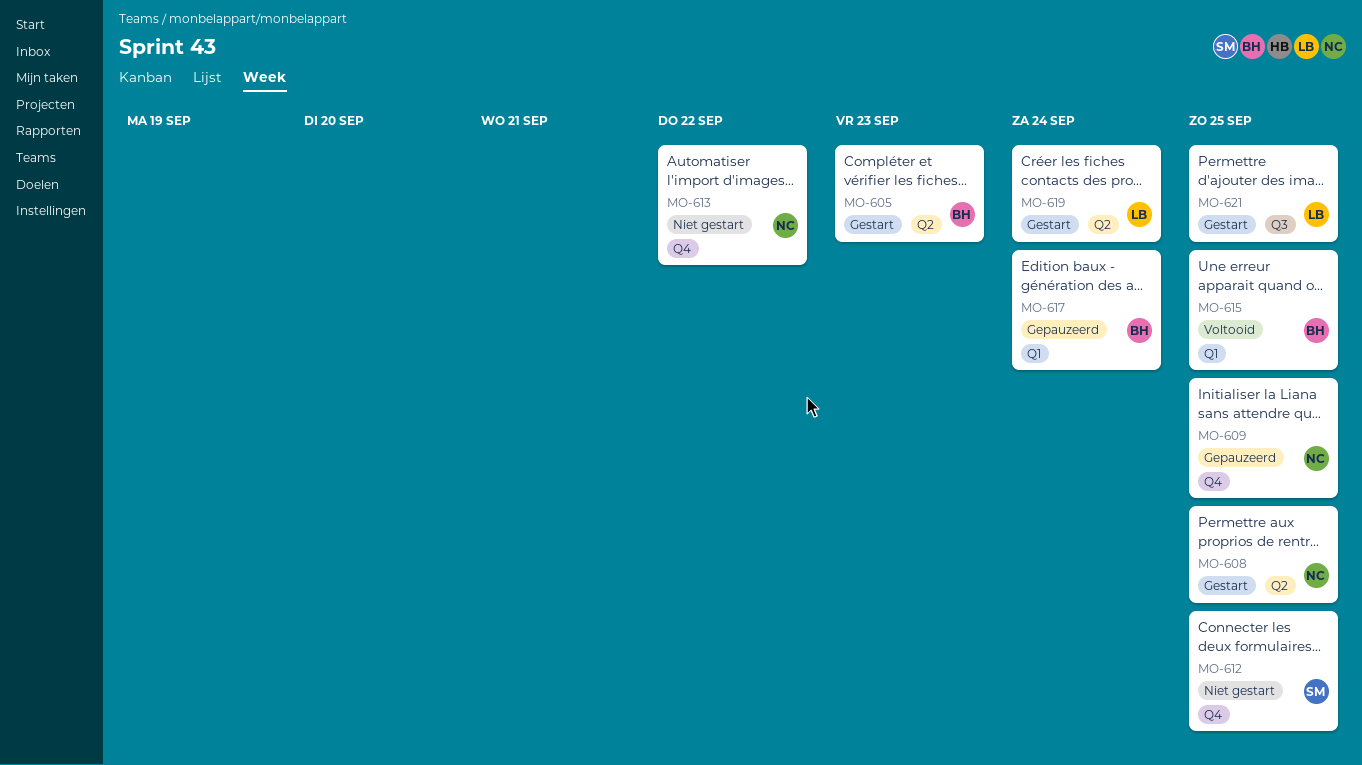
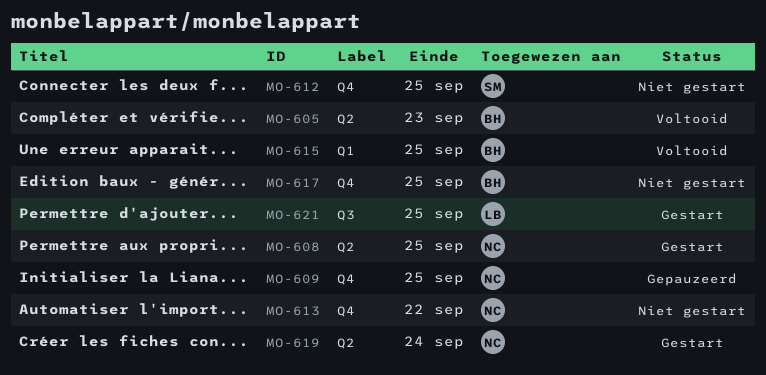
MO-605, status: Gestart -> Voltooid
MO-617, status: Gepauzeerd -> Niet gestart
MO-617, label: Q1 -> Q4
MO-617, due: Sep 24 -> Sep 25
MO-619, owner: LB -> NC

